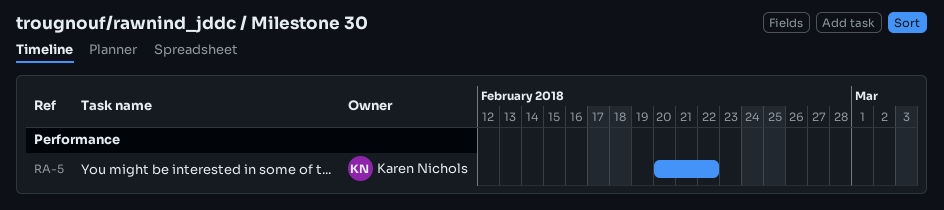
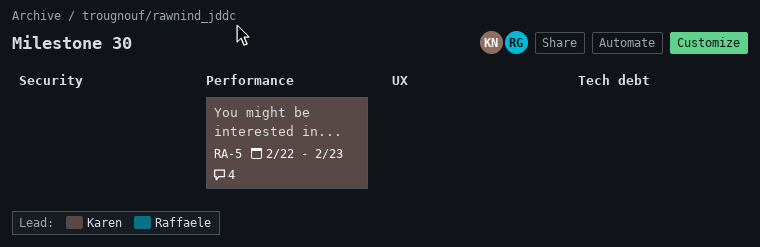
RA-5, start: Feb 20 -> Feb 22
RA-5, due: Feb 22 -> Feb 23

